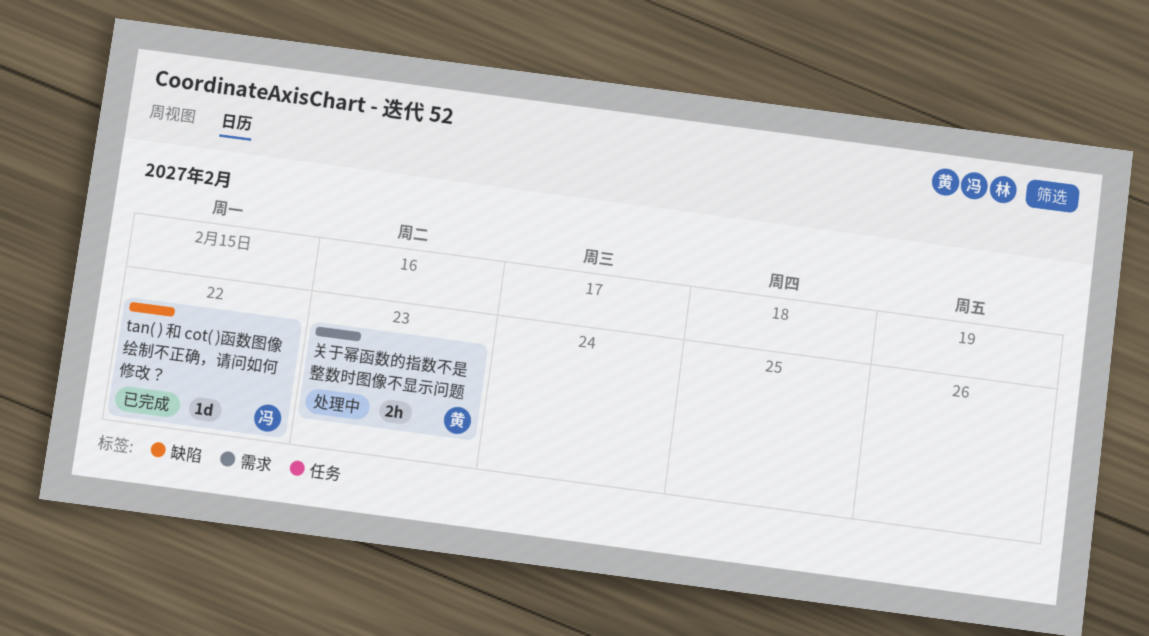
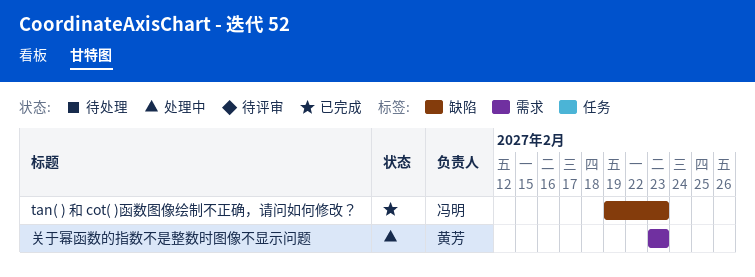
tan( ) 和 cot( )函数图像绘制不正确，请问如何修改？, due: Feb 22 -> Feb 23

